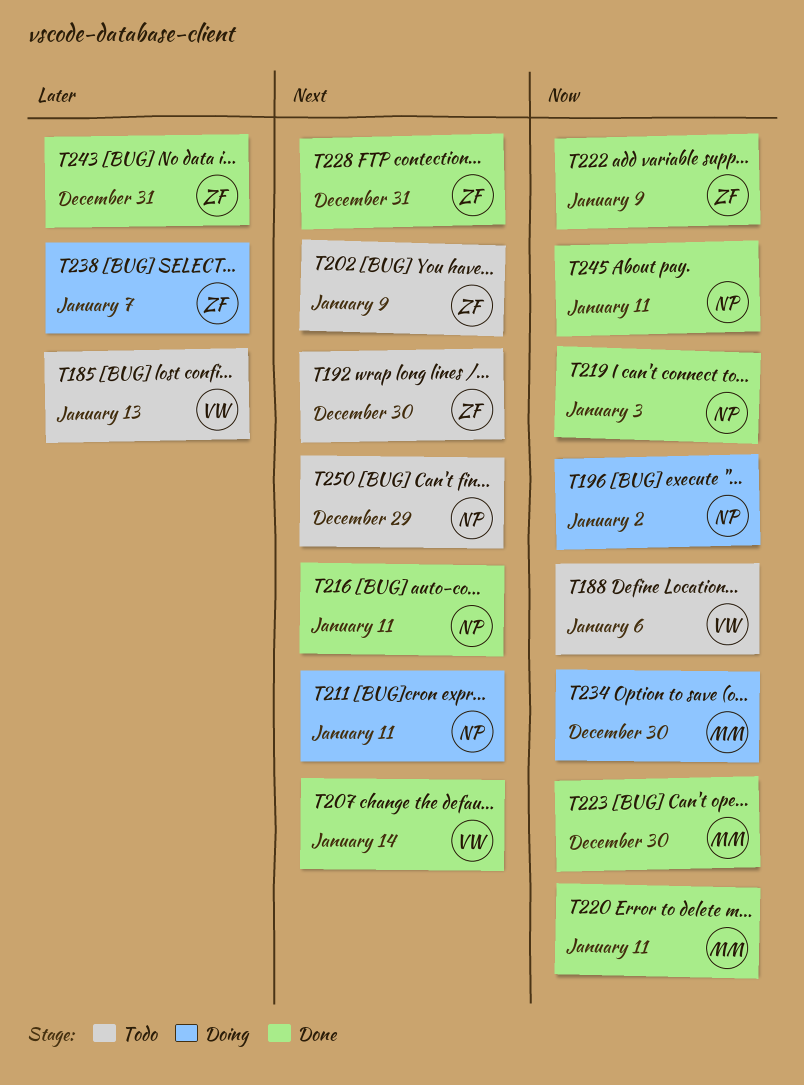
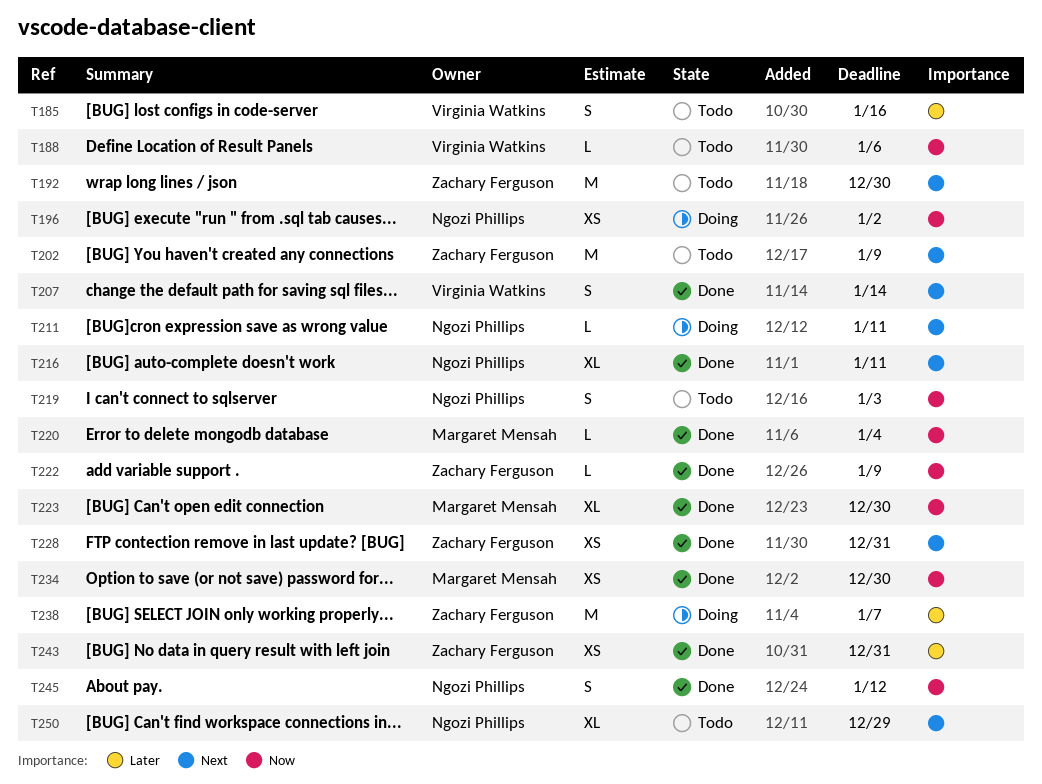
T185, due: Jan 13 -> Jan 16
T219, status: Done -> Todo
T220, due: Jan 11 -> Jan 4
T234, status: Doing -> Done
T245, due: Jan 11 -> Jan 12

